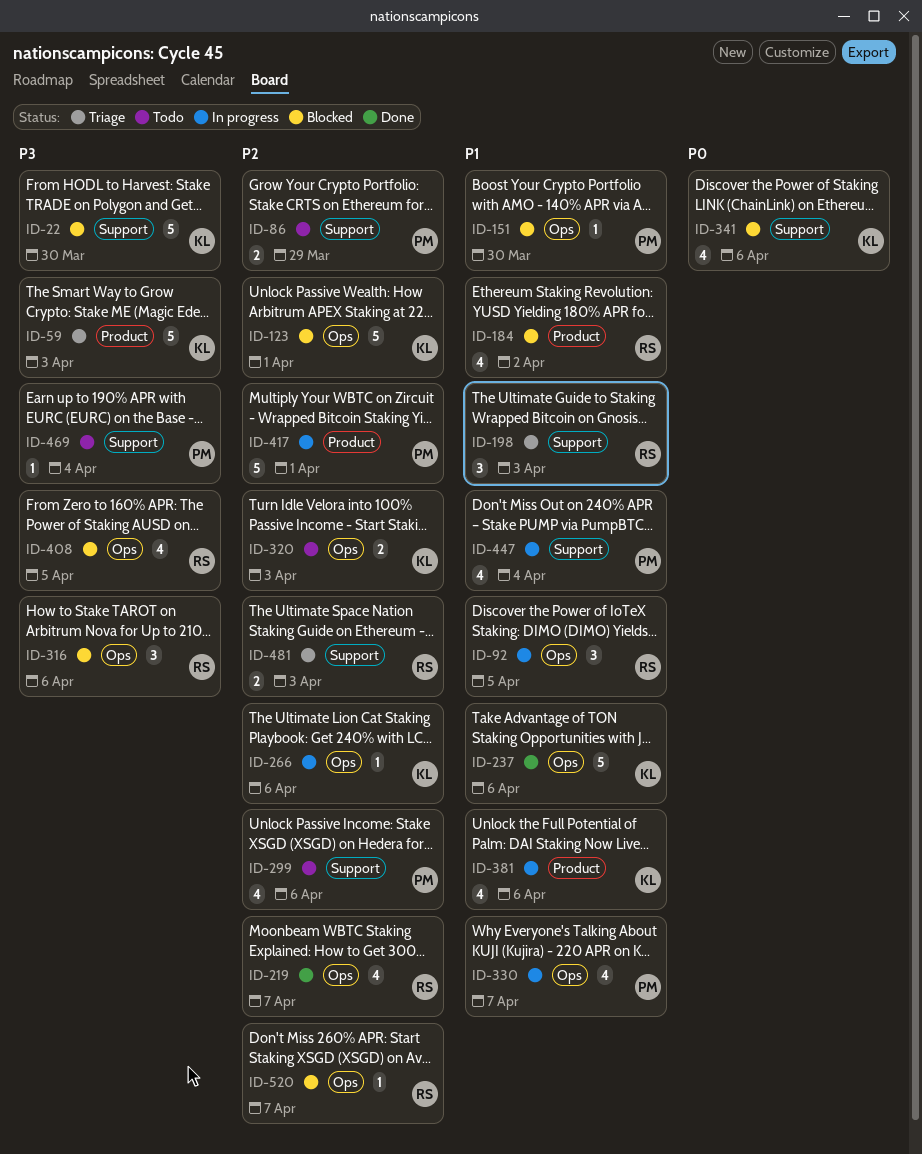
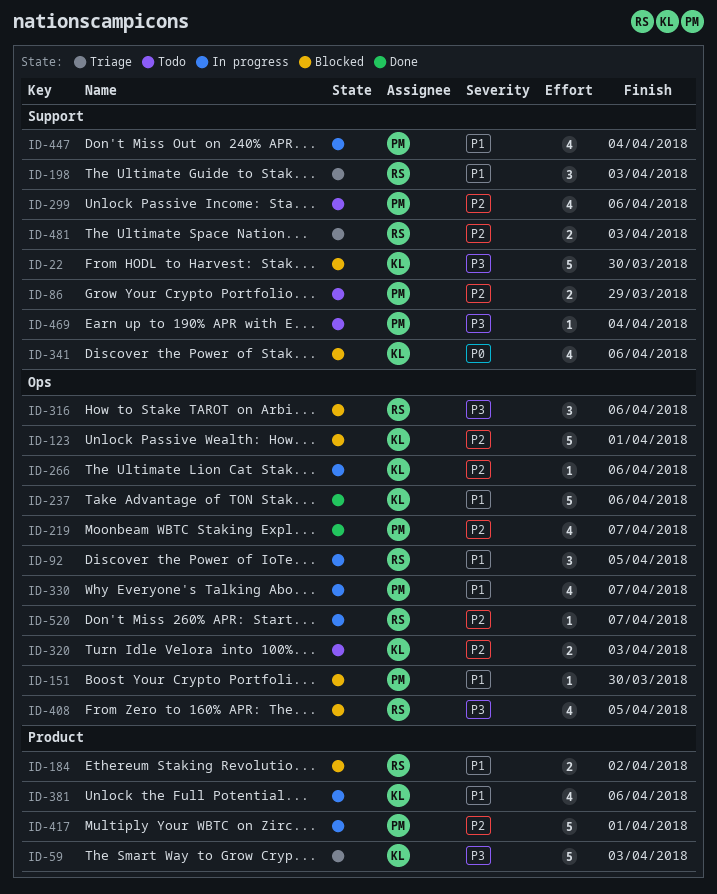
ID-184, estimate: 4 -> 2
ID-219, owner: RS -> PM
ID-520, status: Blocked -> In progress

